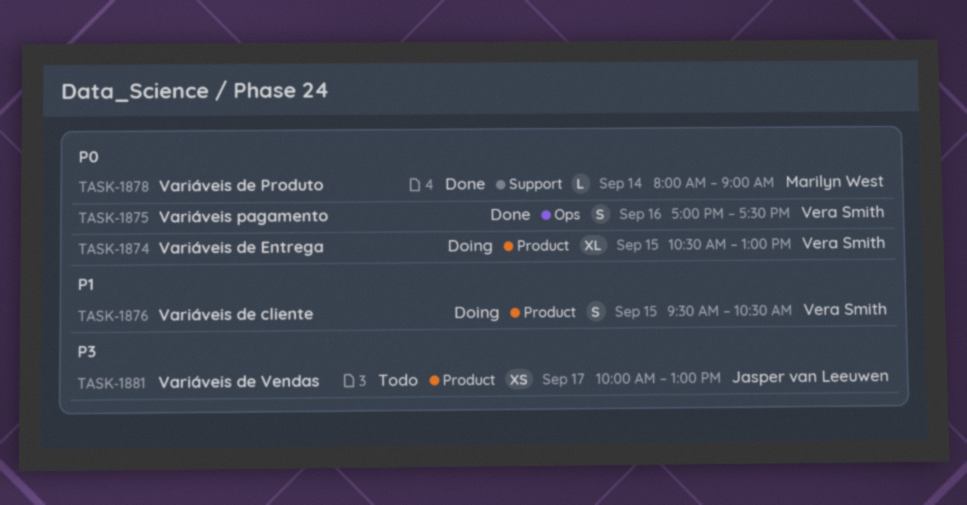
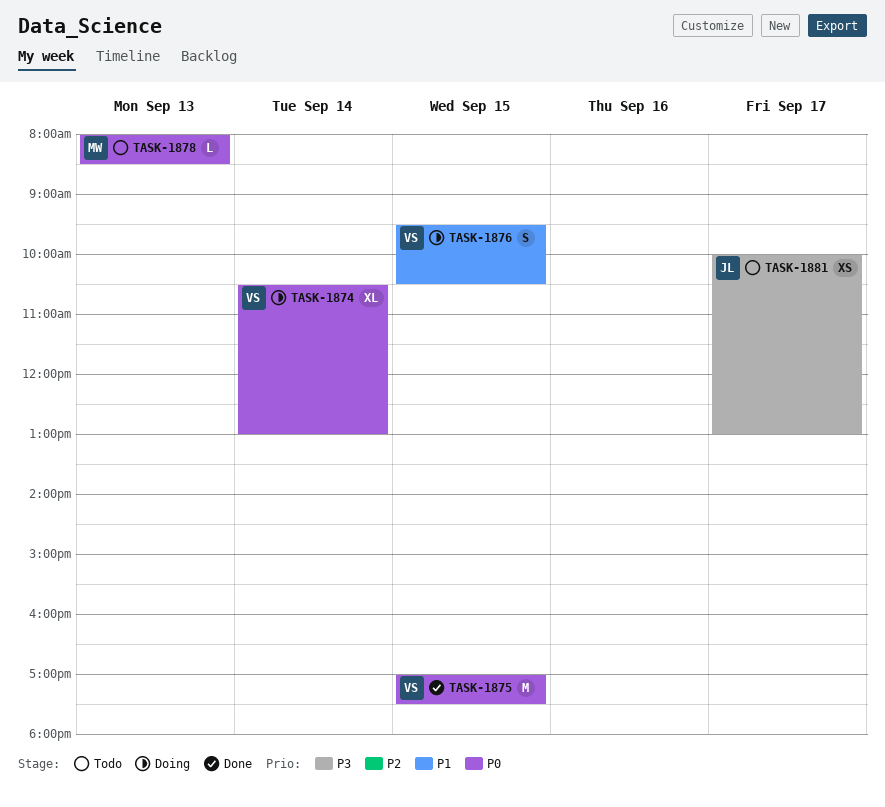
TASK-1874, day: Sep 15 -> Sep 14
TASK-1875, estimate: S -> M
TASK-1875, day: Sep 16 -> Sep 15
TASK-1878, status: Done -> Todo
TASK-1878, day: Sep 14 -> Sep 13
TASK-1878, ends: 09:00 -> 08:30

